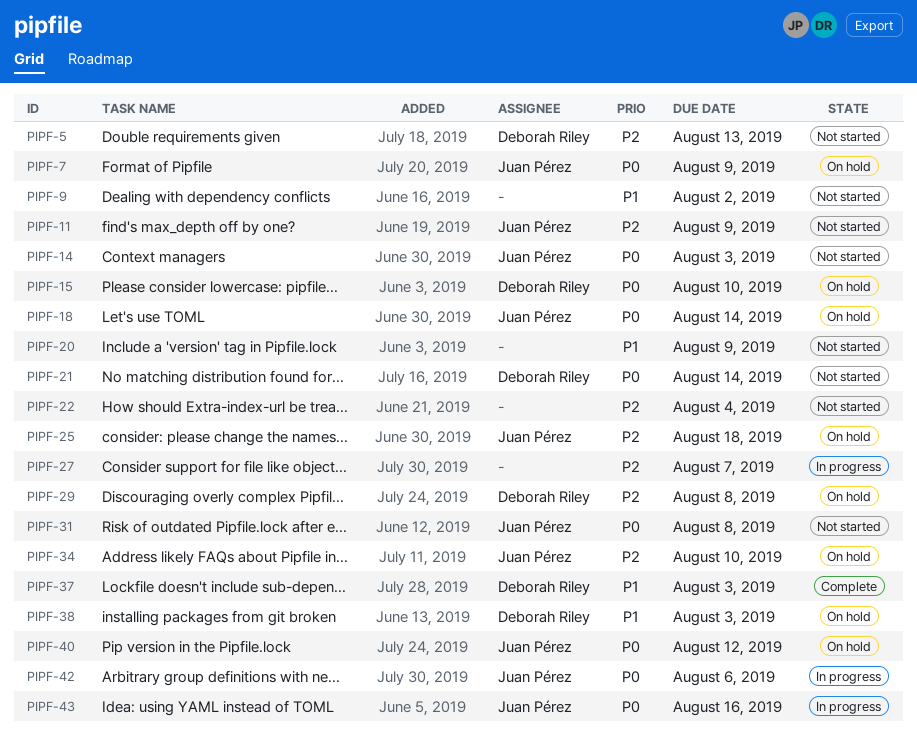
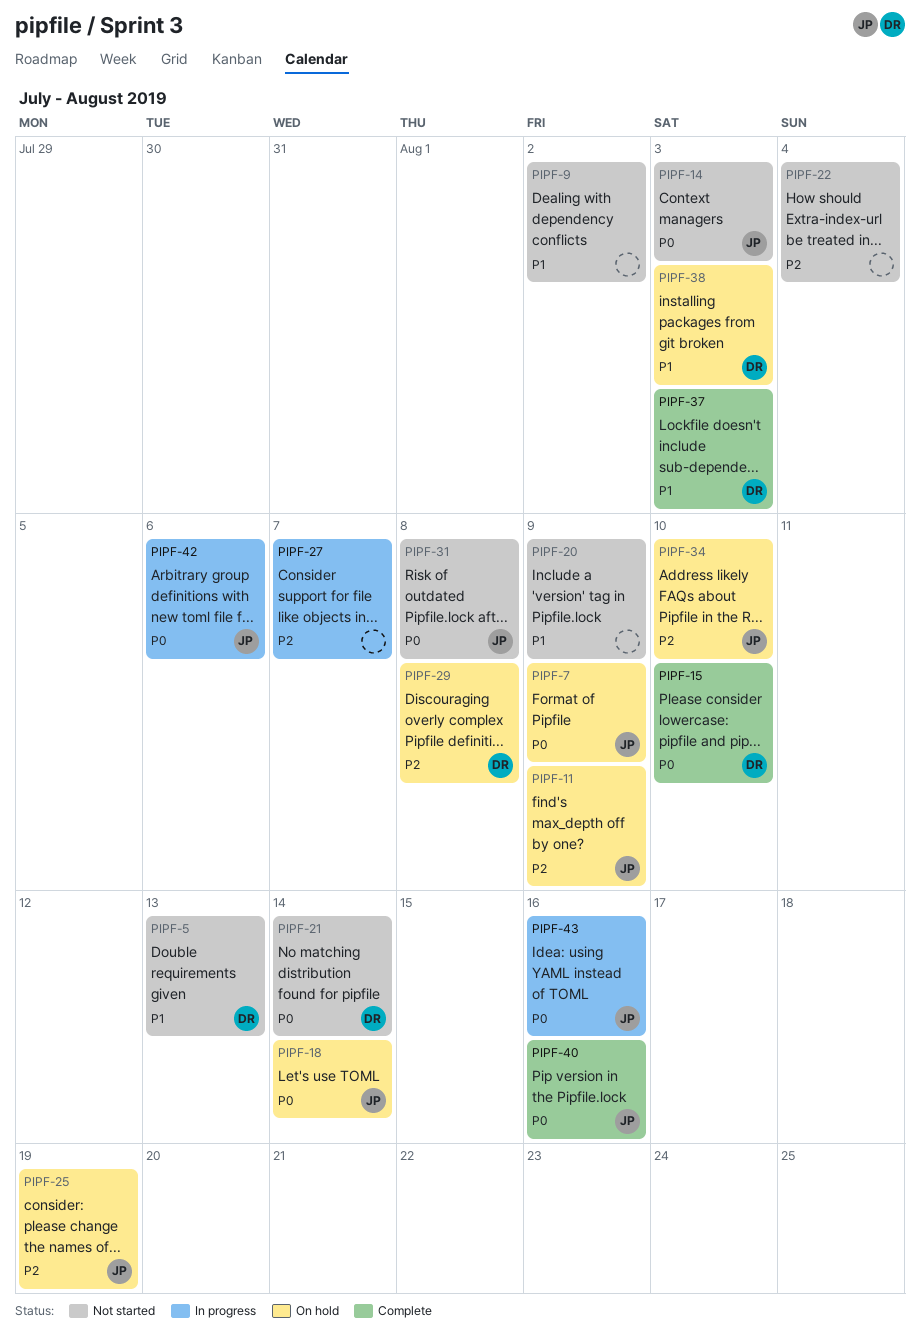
PIPF-5, priority: P2 -> P1
PIPF-11, status: Not started -> On hold
PIPF-15, status: On hold -> Complete
PIPF-25, due: Aug 18 -> Aug 19
PIPF-40, status: On hold -> Complete
PIPF-40, due: Aug 12 -> Aug 16

